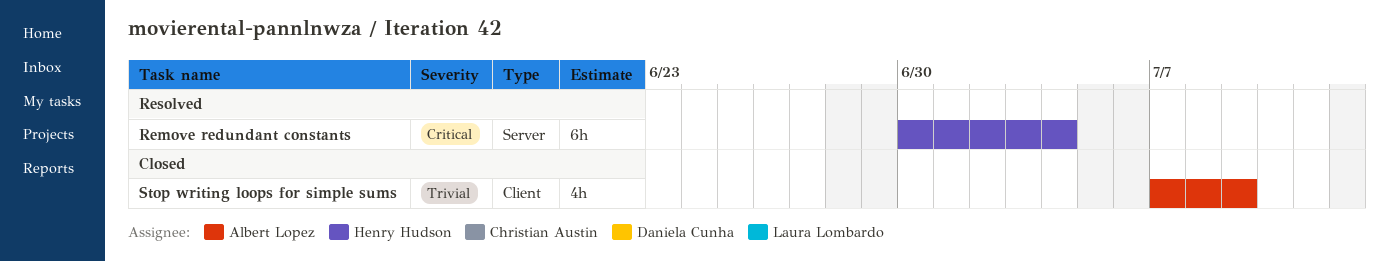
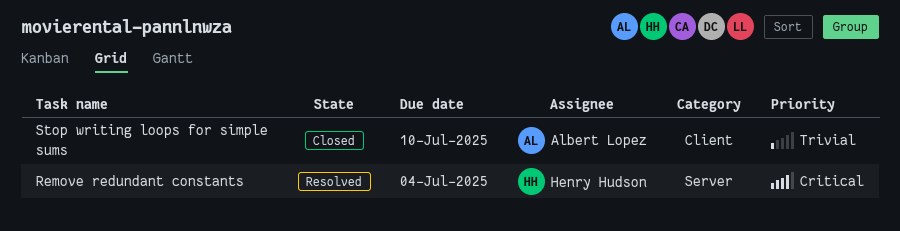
Stop writing loops for simple sums, due: Jul 9 -> Jul 10

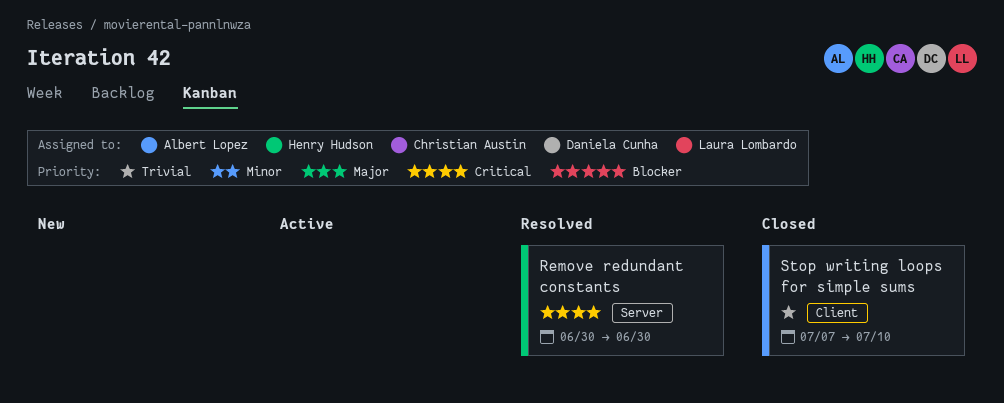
Remove redundant constants, due: Jul 4 -> Jun 30

